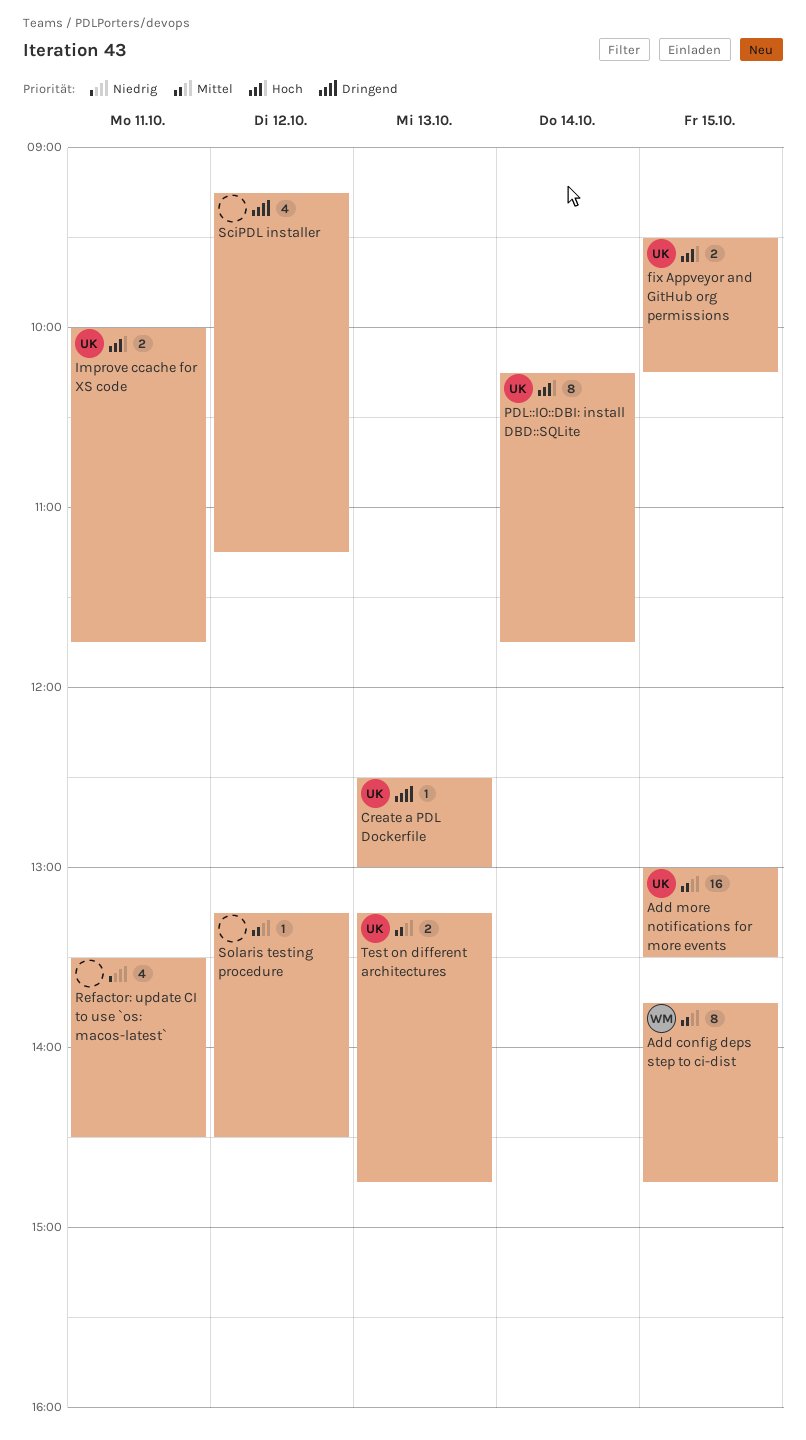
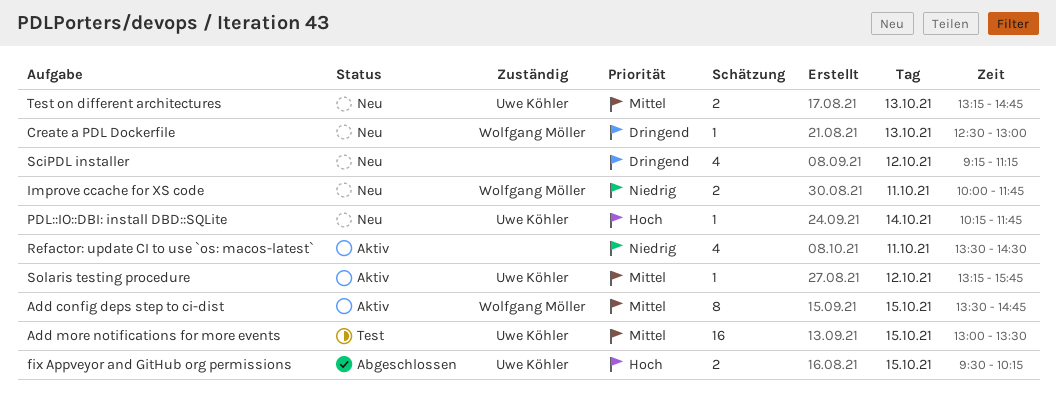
Add config deps step to ci-dist, begins: 13:45 -> 13:30
Create a PDL Dockerfile, owner: Uwe Köhler -> Wolfgang Möller
Improve ccache for XS code, owner: Uwe Köhler -> Wolfgang Möller
Improve ccache for XS code, priority: Hoch -> Niedrig
PDL::IO::DBI: install DBD::SQLite, estimate: 8 -> 1
Solaris testing procedure, owner: none -> Uwe Köhler
Solaris testing procedure, ends: 14:30 -> 15:45

